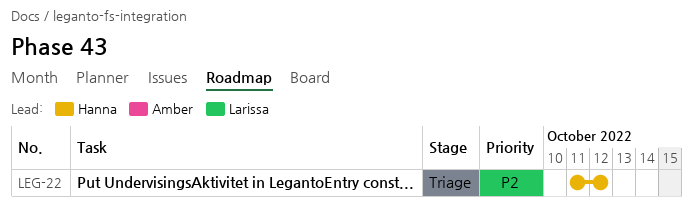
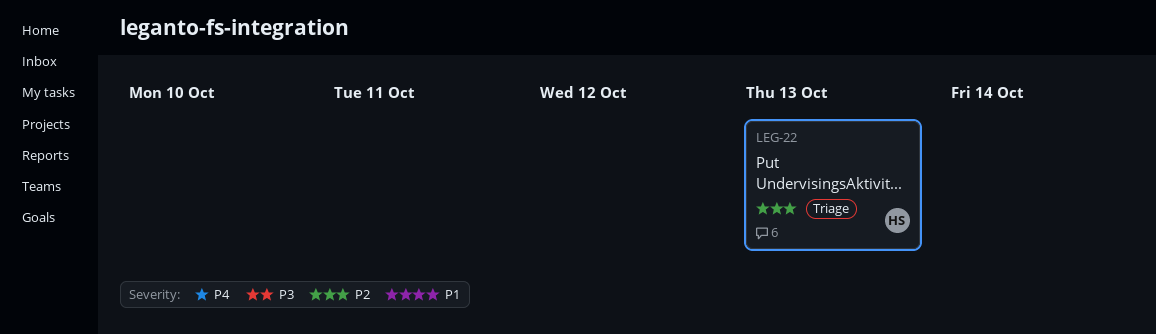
LEG-22, due: Oct 12 -> Oct 13

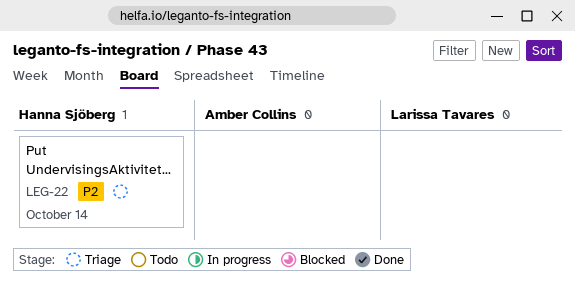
LEG-22, due: Oct 13 -> Oct 14

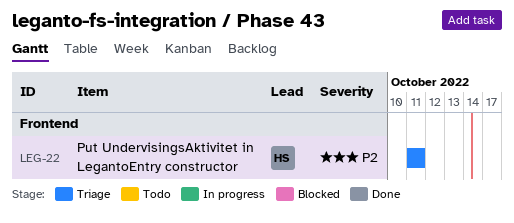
LEG-22, due: Oct 14 -> Oct 11

